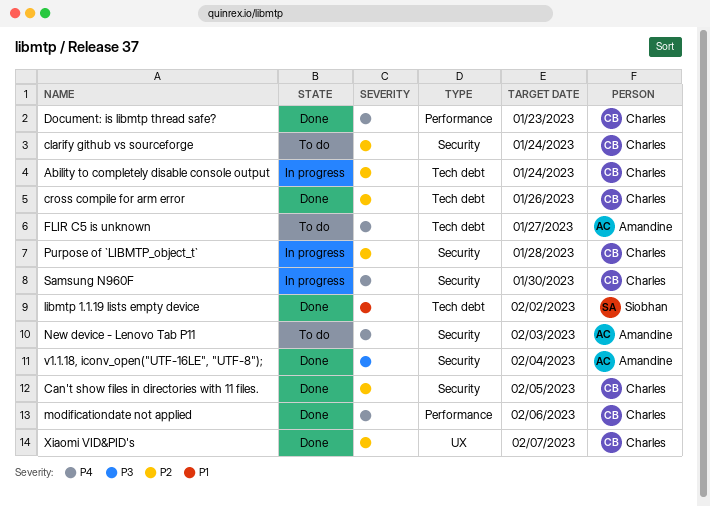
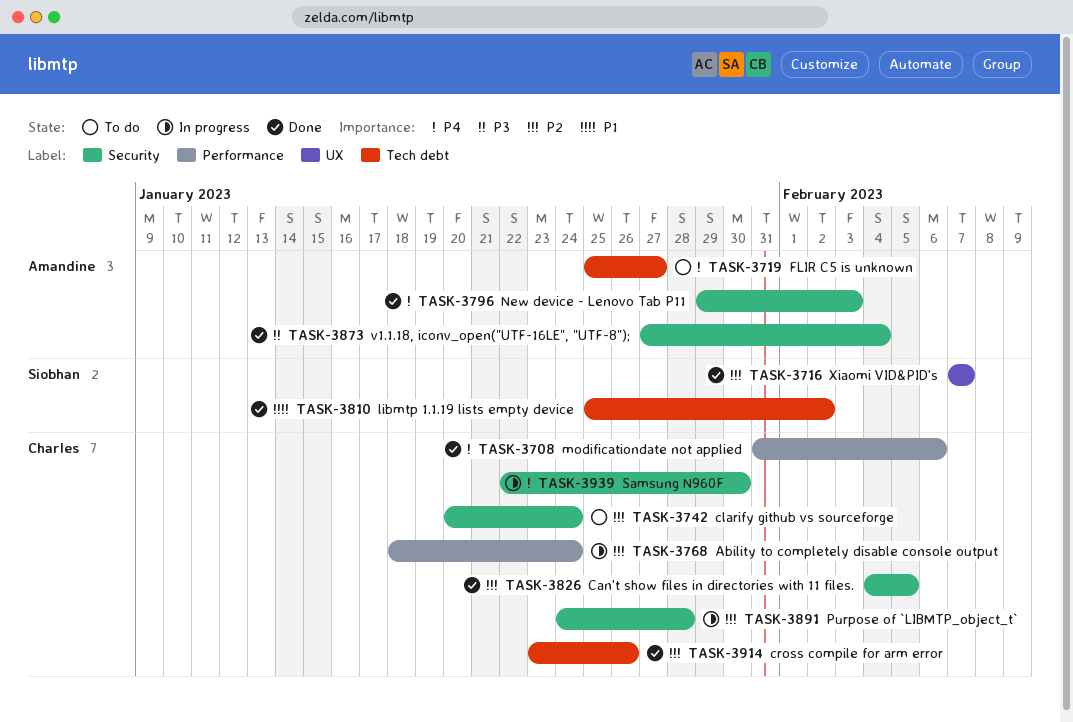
Ability to completely disable console output, label: Tech debt -> Performance
Document: is libmtp thread safe?: present -> none
New device - Lenovo Tab P11, status: To do -> Done
Xiaomi VID&PID's, owner: Charles -> Siobhan

